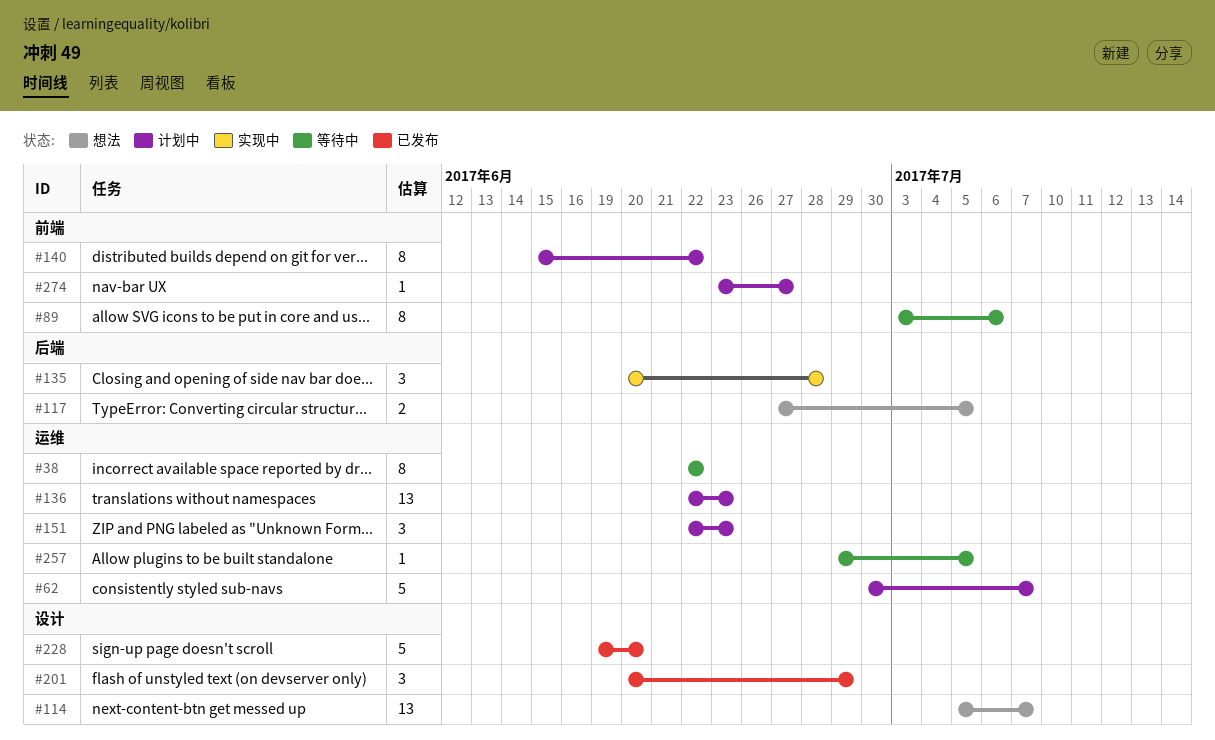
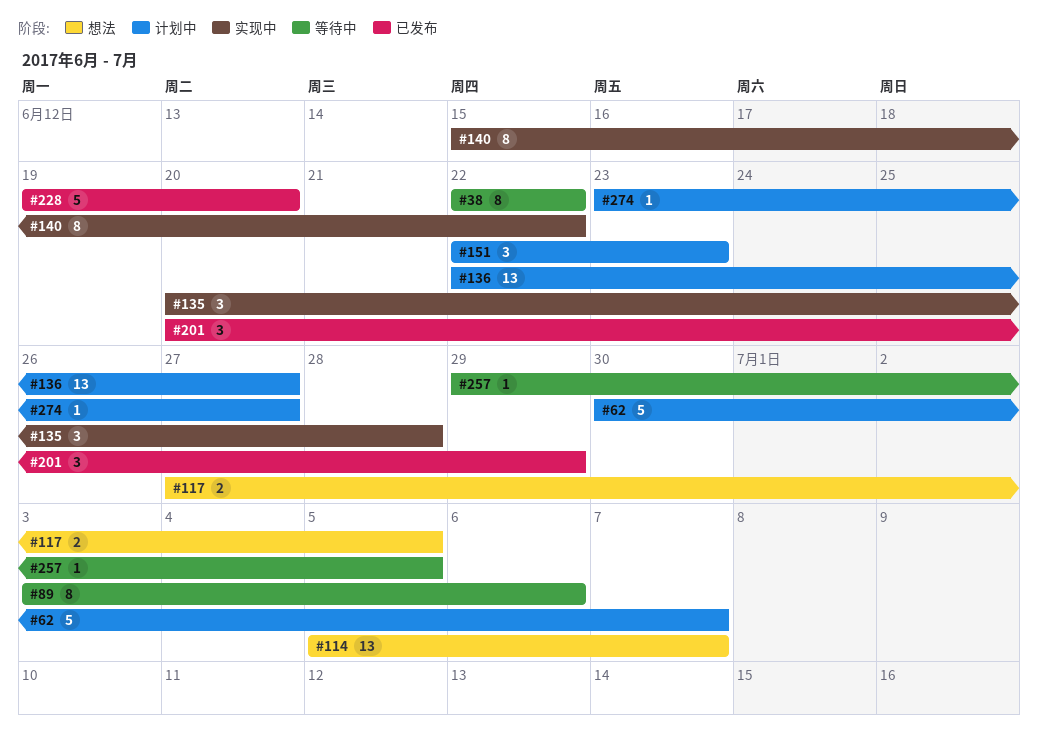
#136, due: Jun 23 -> Jun 27
#140, status: 计划中 -> 实现中

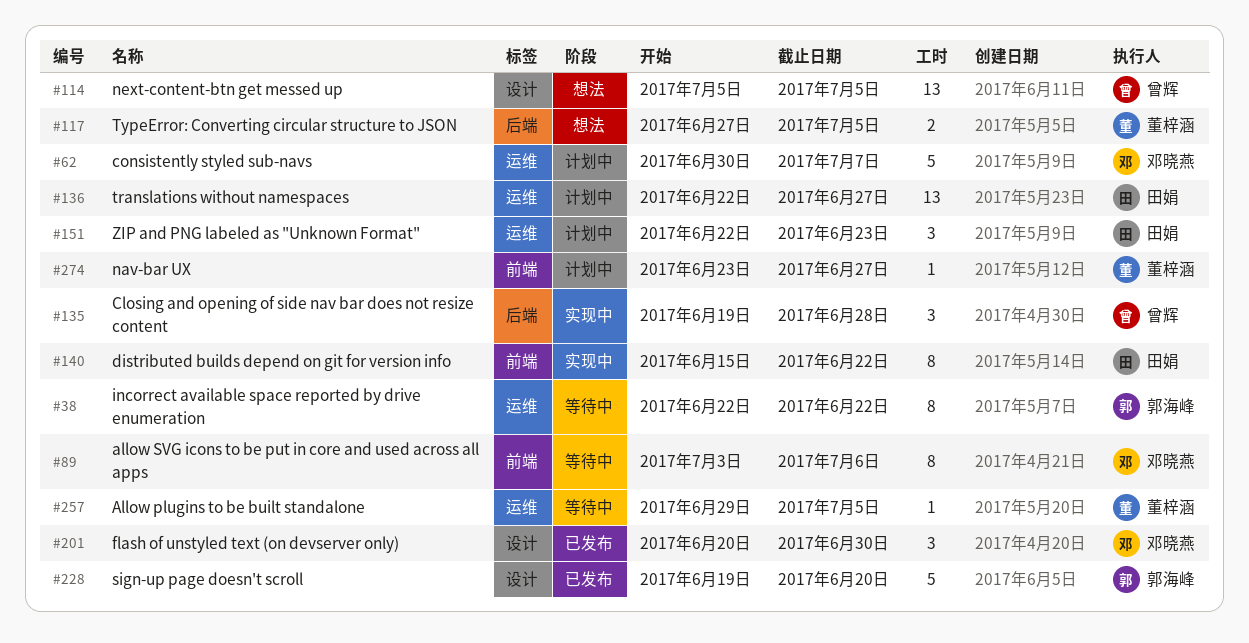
#114, due: Jul 7 -> Jul 5
#135, start: Jun 20 -> Jun 19
#201, due: Jun 29 -> Jun 30

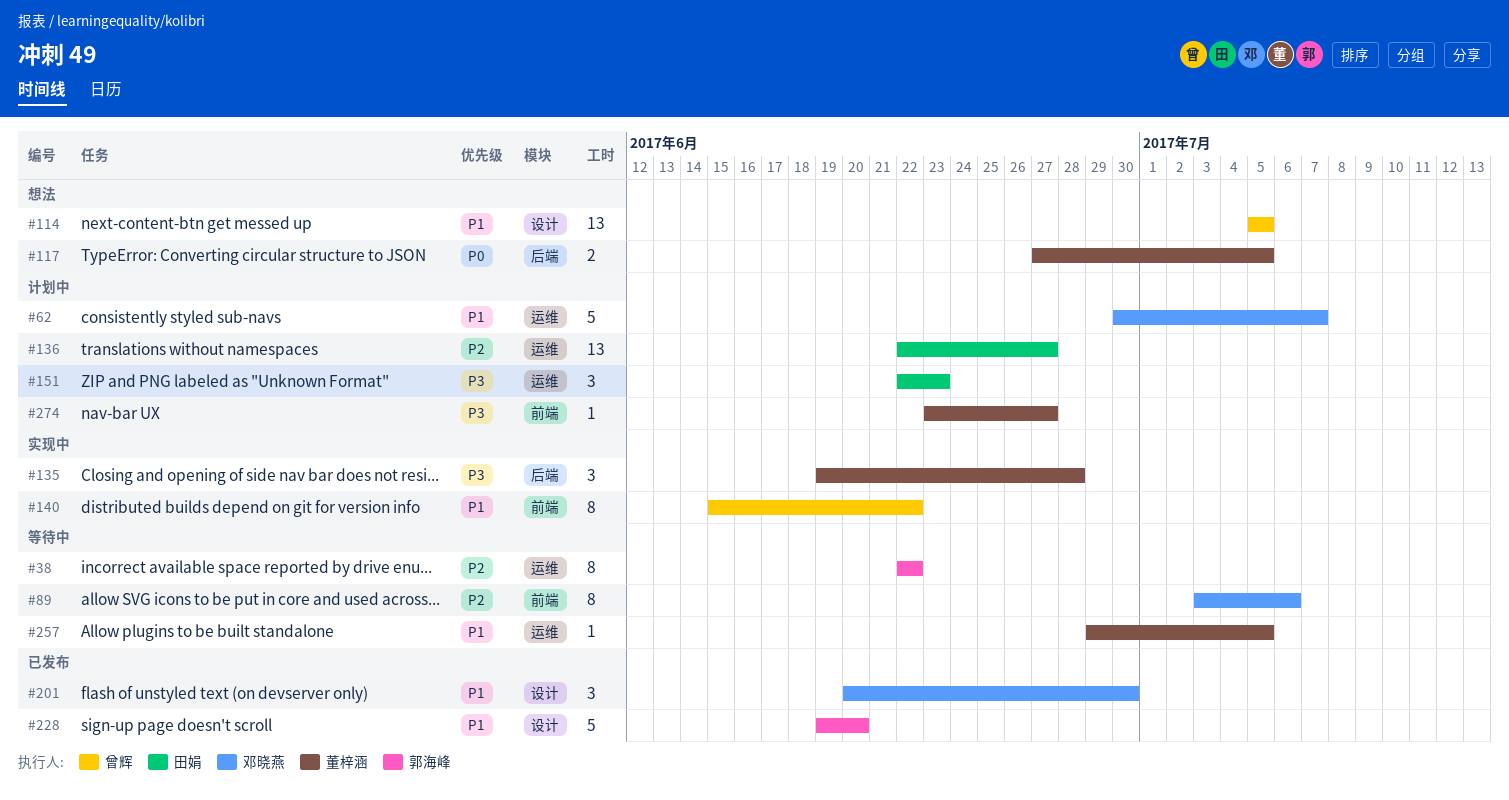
#135, owner: 曾辉 -> 董梓涵
#140, owner: 田娟 -> 曾辉

